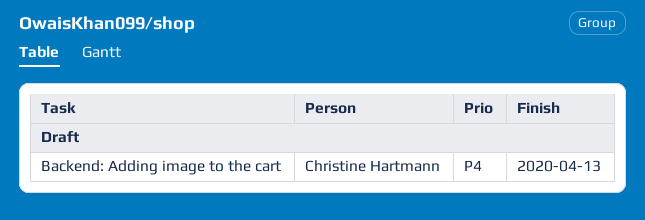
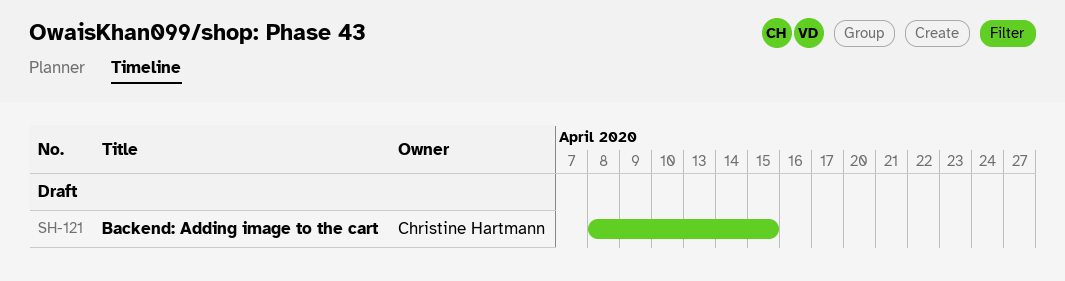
Backend: Adding image to the cart, due: Apr 13 -> Apr 15

